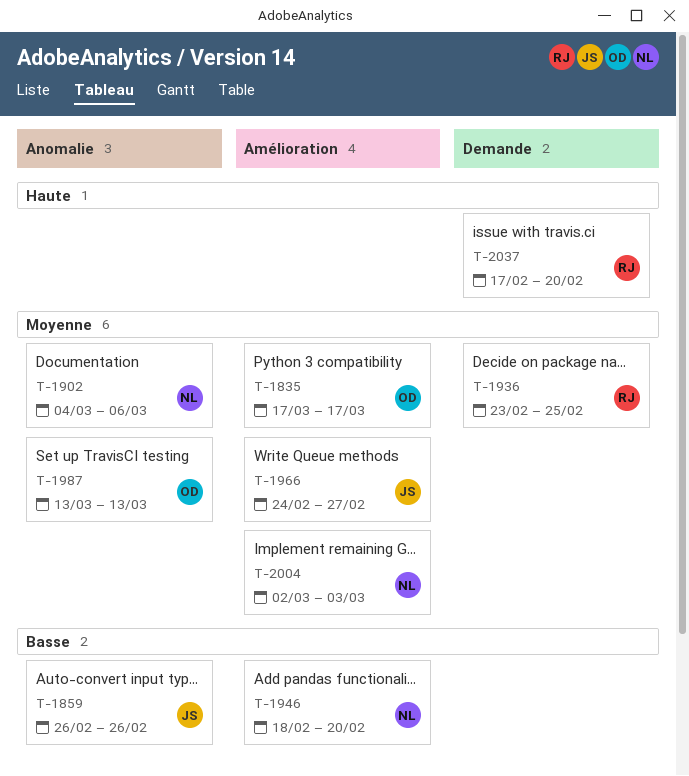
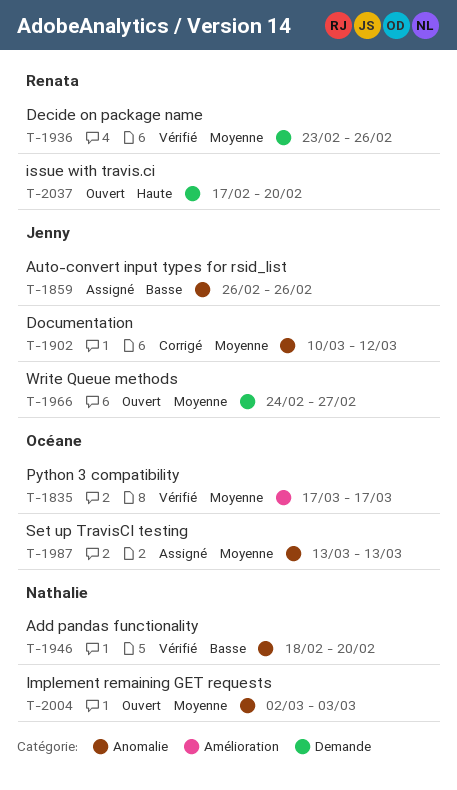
T-1902, owner: Nathalie -> Jenny
T-1902, start: Mar 4 -> Mar 10
T-1902, due: Mar 6 -> Mar 12
T-1936, due: Feb 25 -> Feb 26
T-1946, label: Amélioration -> Anomalie
T-1966, label: Amélioration -> Demande
T-2004, label: Amélioration -> Anomalie

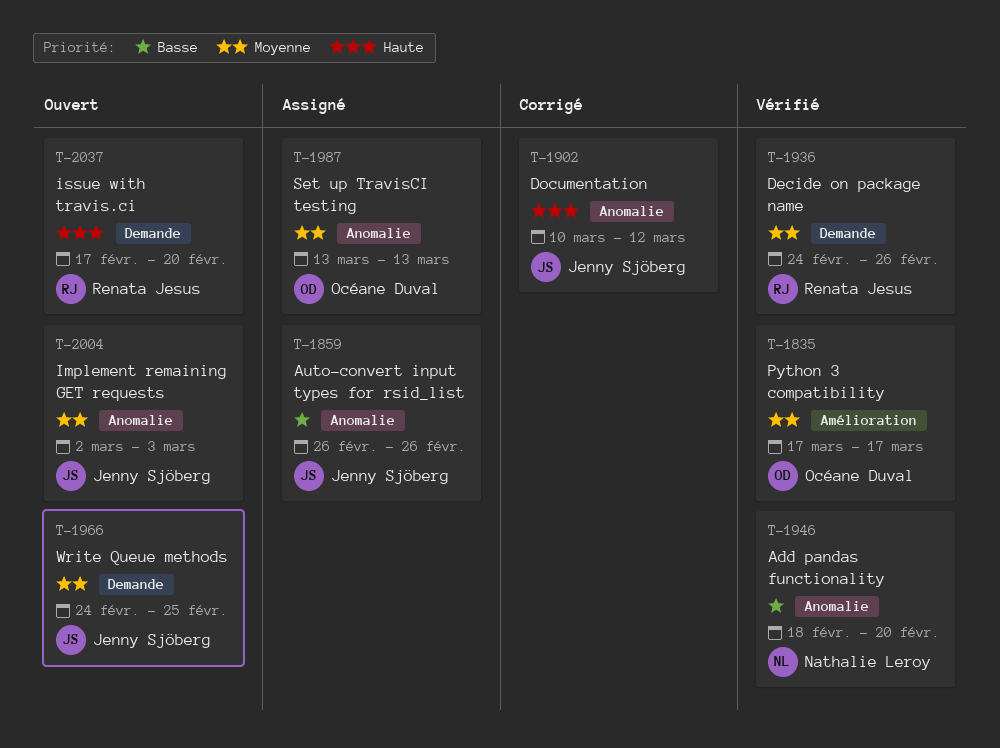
T-1902, priority: Moyenne -> Haute
T-1936, start: Feb 23 -> Feb 24
T-1966, due: Feb 27 -> Feb 25
T-2004, owner: Nathalie Leroy -> Jenny Sjöberg

